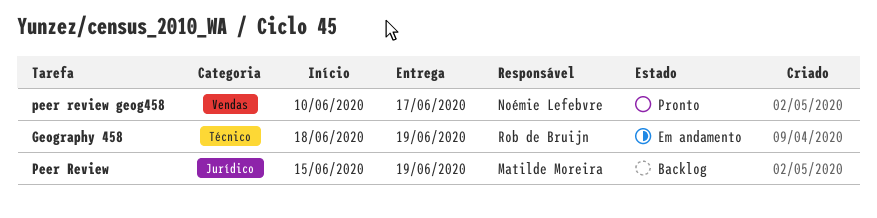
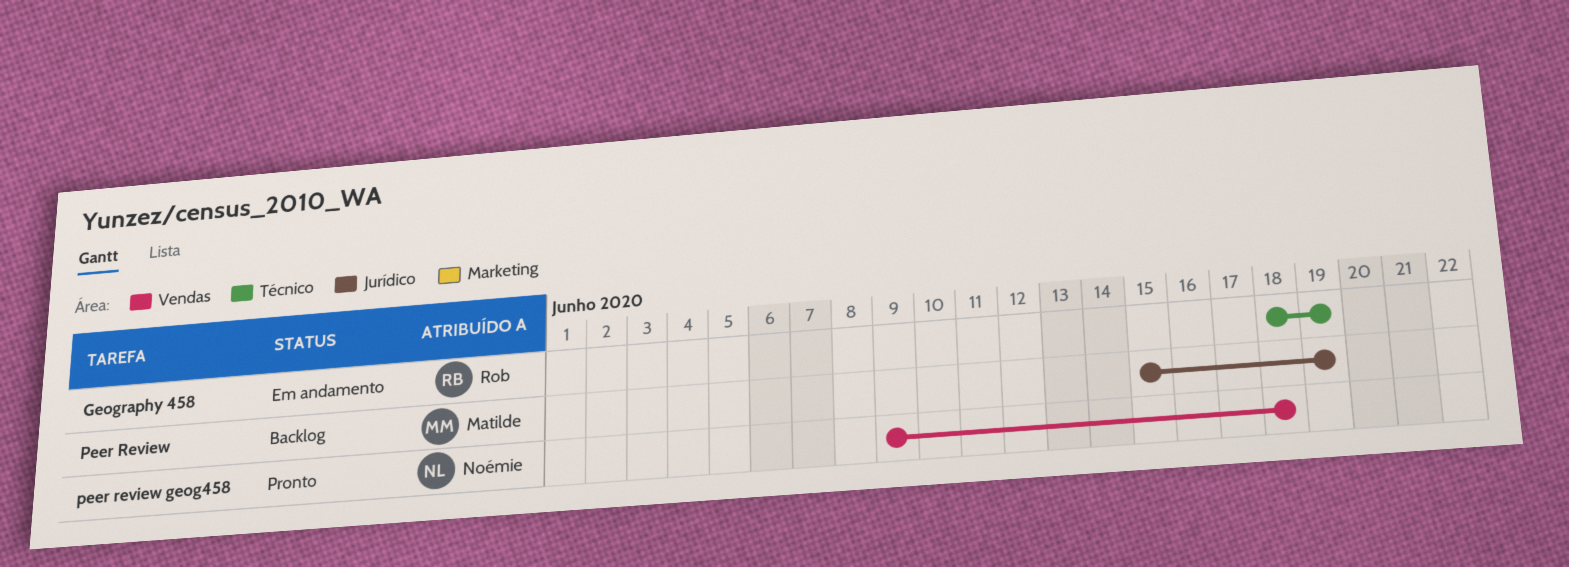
peer review geog458, start: Jun 10 -> Jun 9
peer review geog458, due: Jun 17 -> Jun 18

